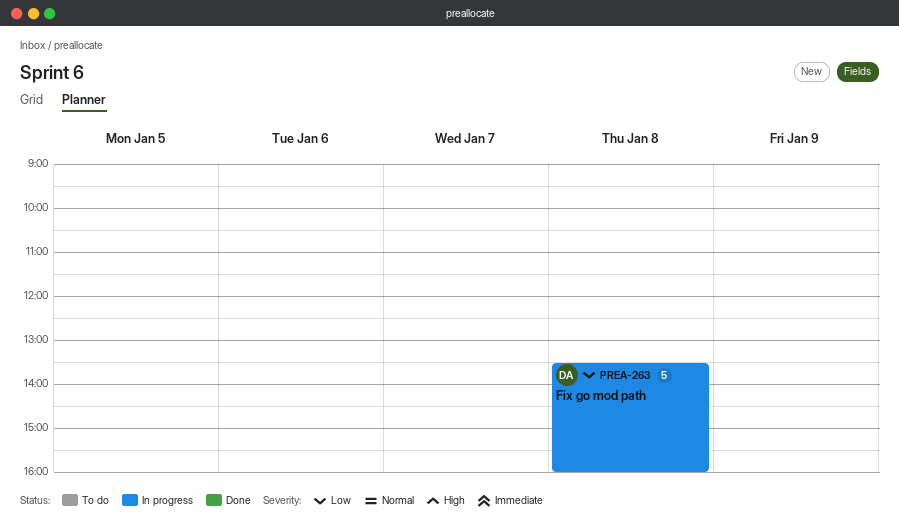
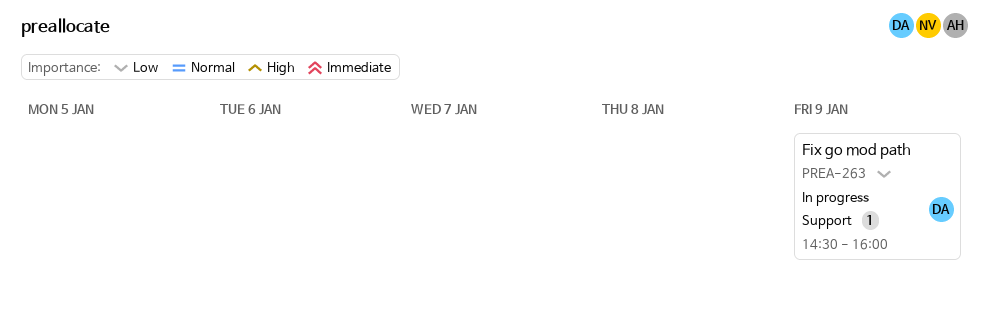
PREA-263, estimate: 5 -> 1
PREA-263, day: Jan 8 -> Jan 9
PREA-263, begins: 13:30 -> 14:30

